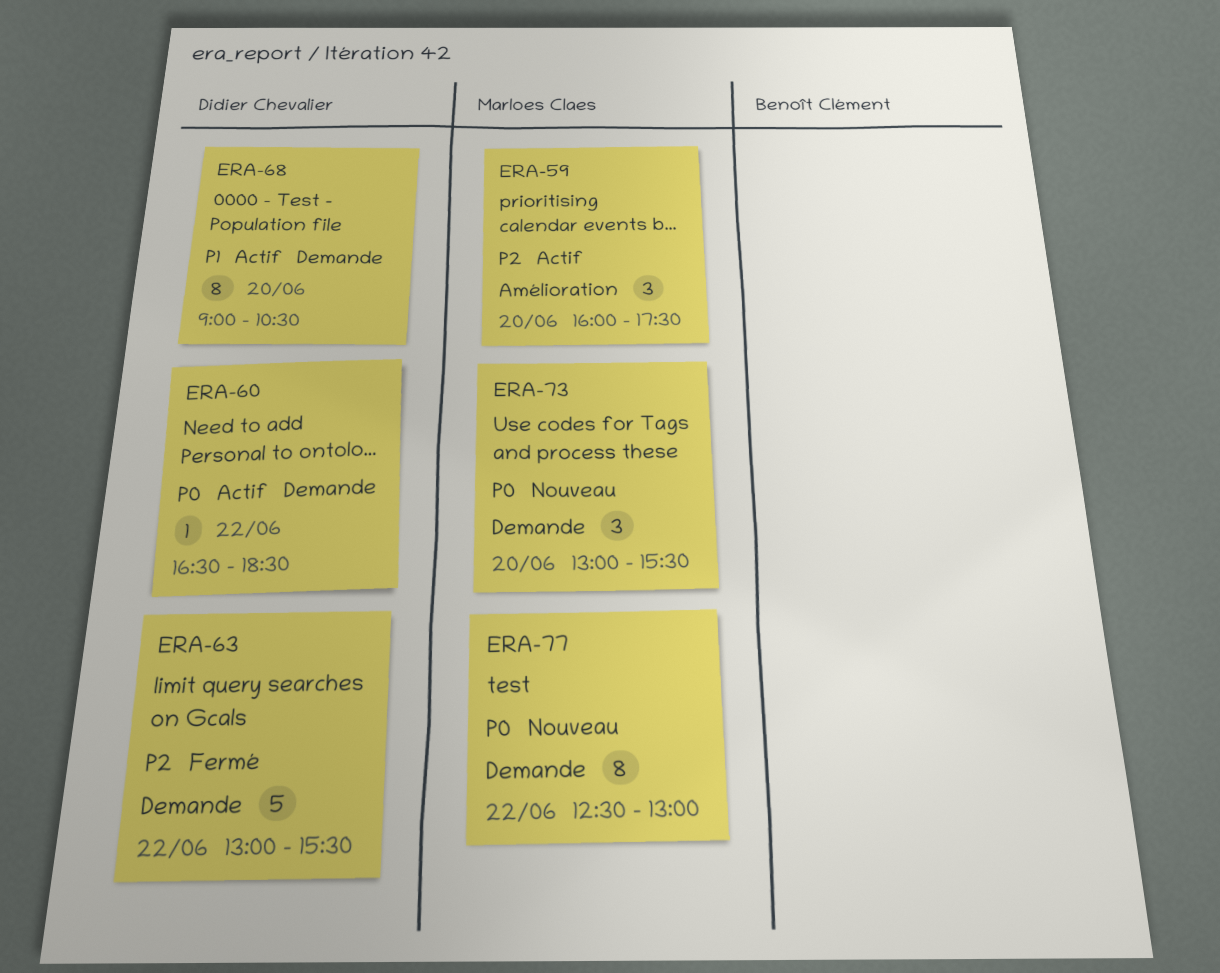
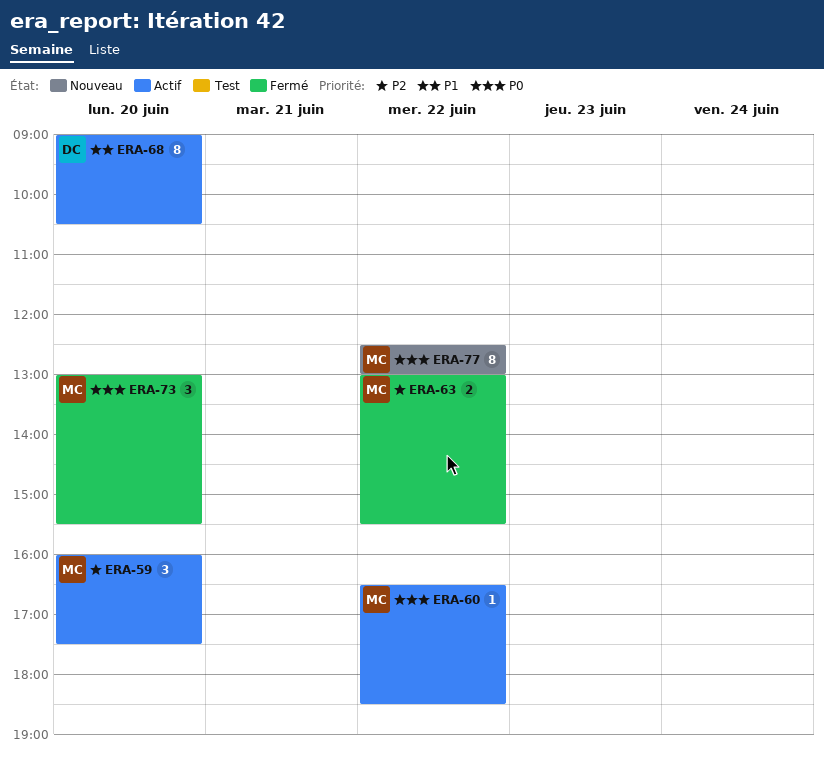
ERA-60, owner: Didier Chevalier -> Marloes Claes
ERA-63, owner: Didier Chevalier -> Marloes Claes
ERA-63, estimate: 5 -> 2
ERA-73, status: Nouveau -> Fermé

